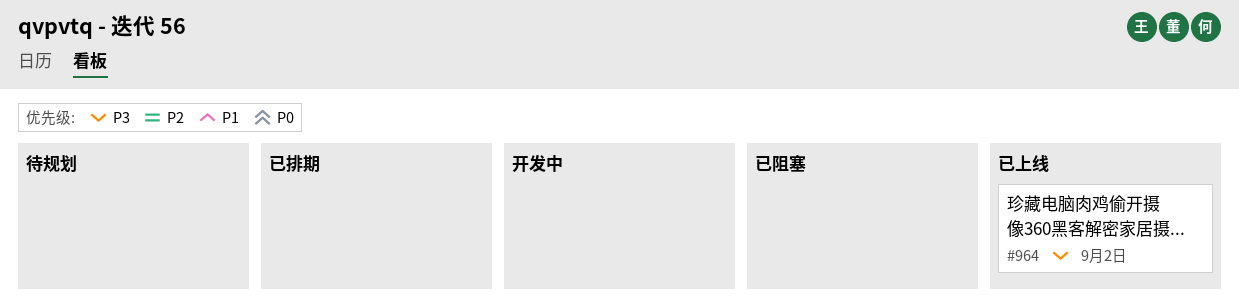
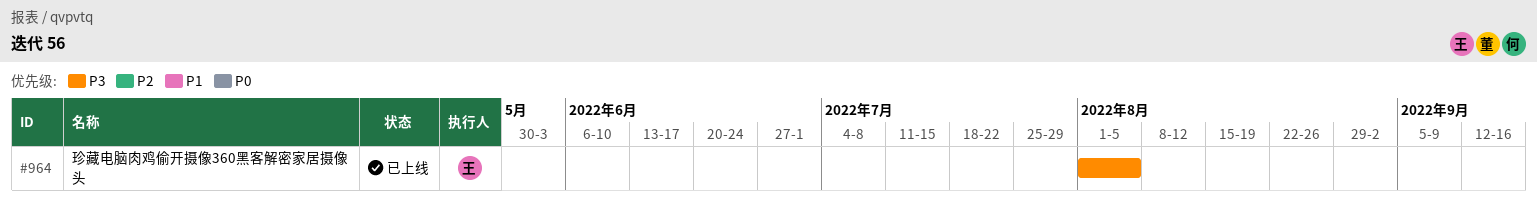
#964, due: Sep 2 -> Aug 5

